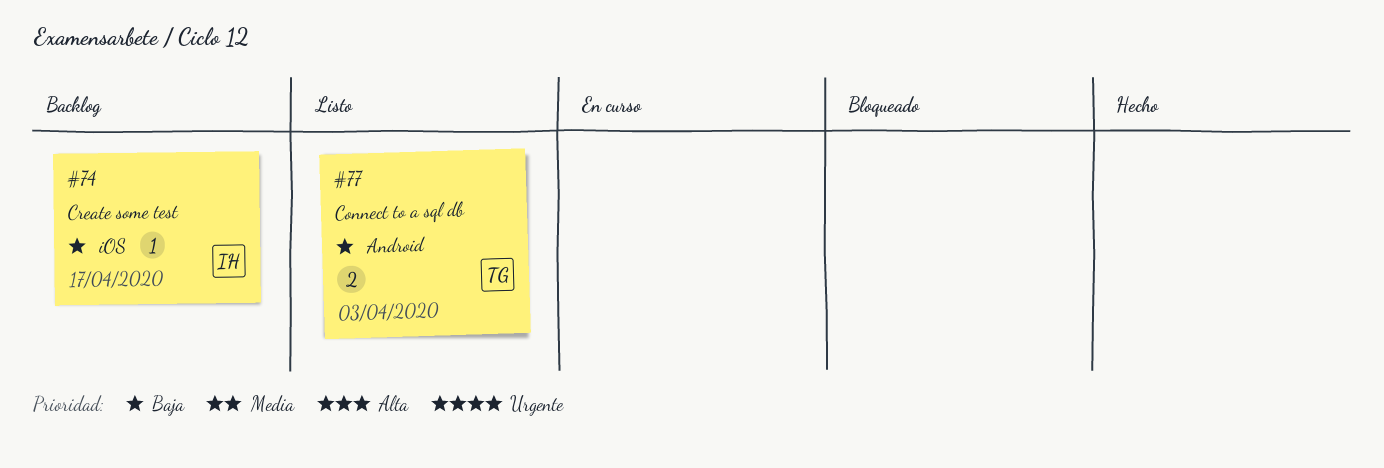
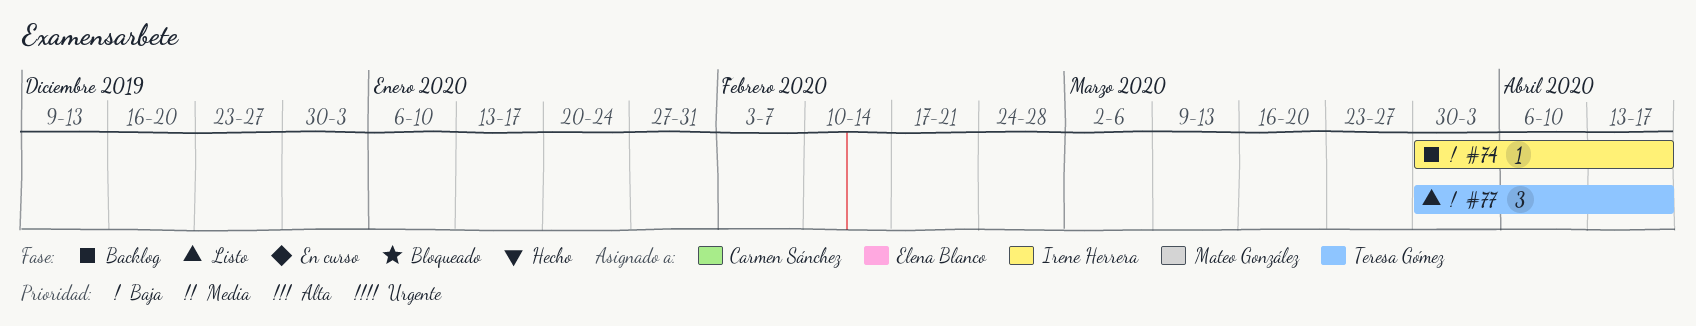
#77, estimate: 2 -> 3
#77, due: Apr 3 -> Apr 17

